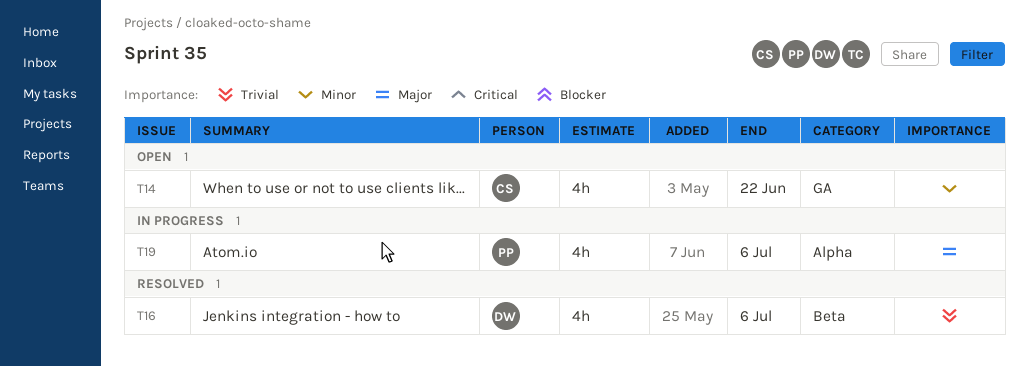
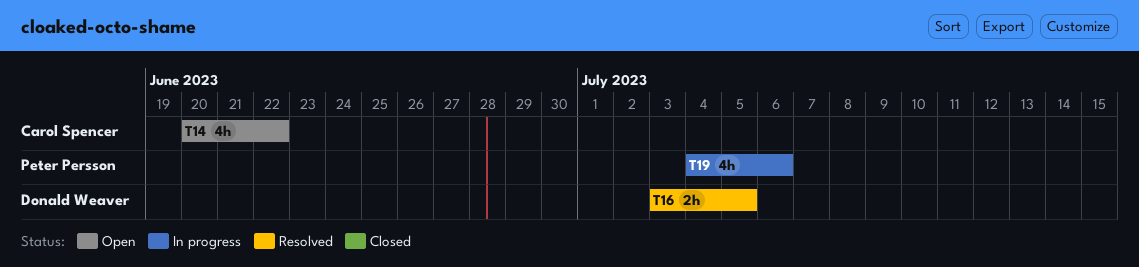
T16, estimate: 4h -> 2h
T16, due: Jul 6 -> Jul 5

